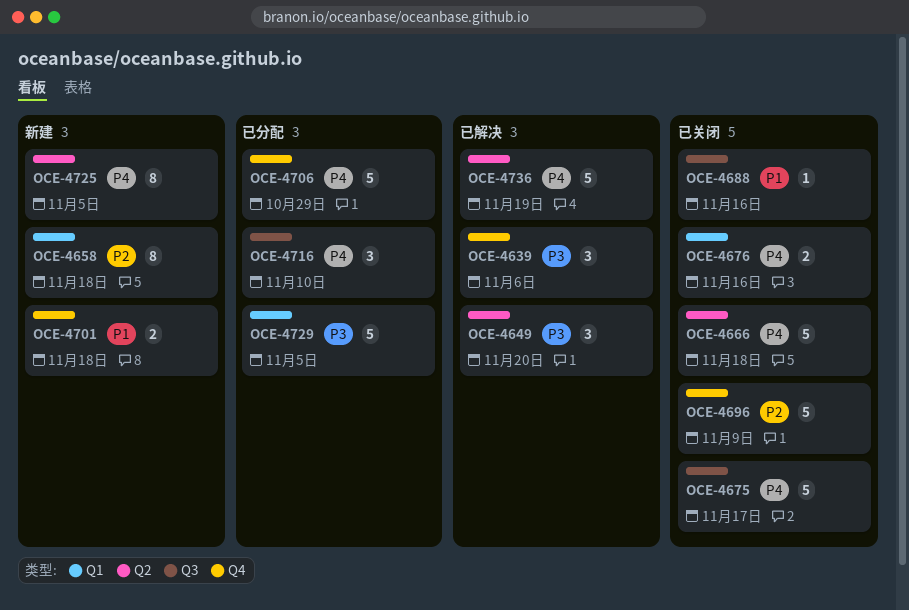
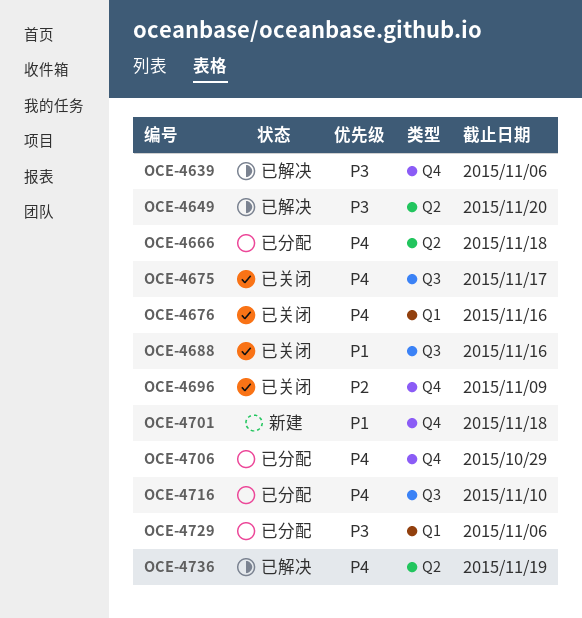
OCE-4658: present -> none
OCE-4666, status: 已关闭 -> 已分配
OCE-4725: present -> none
OCE-4729, due: Nov 5 -> Nov 6

